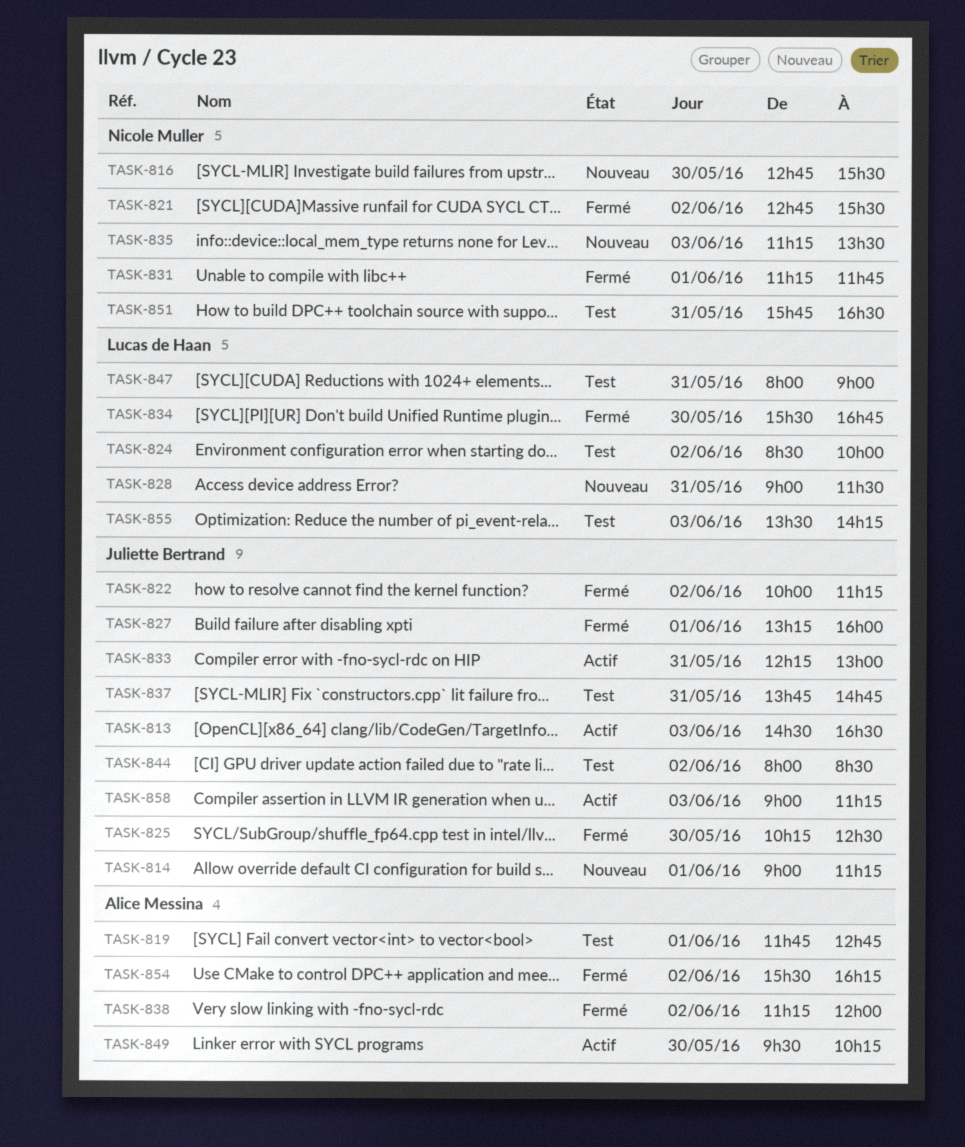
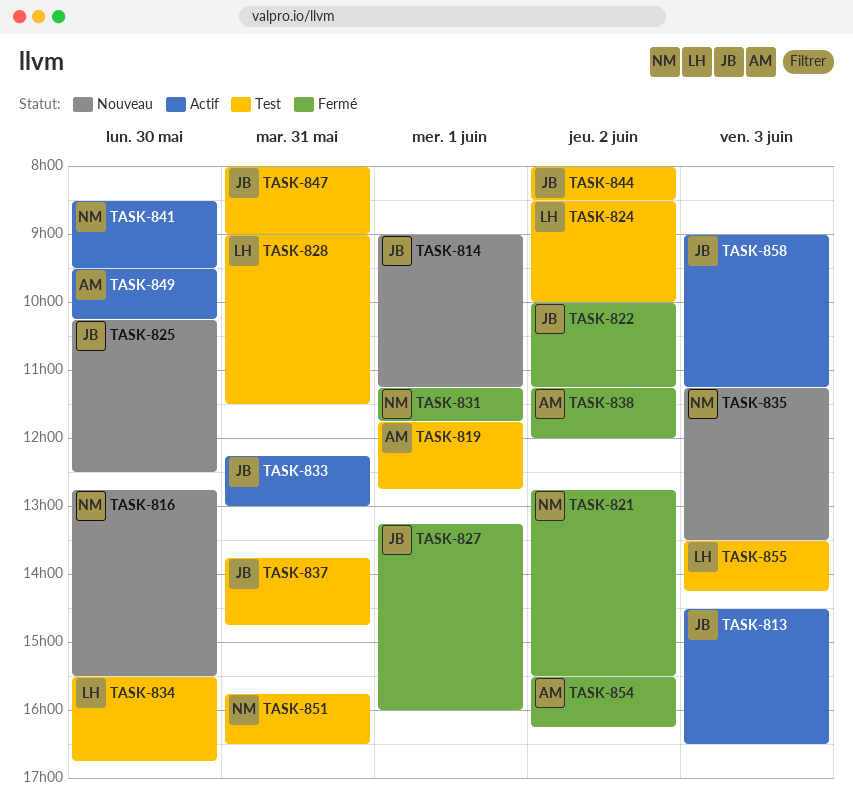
TASK-825, status: Fermé -> Nouveau
TASK-828, status: Nouveau -> Test
TASK-834, status: Fermé -> Test
TASK-841: none -> present
TASK-847, owner: Lucas de Haan -> Juliette Bertrand

